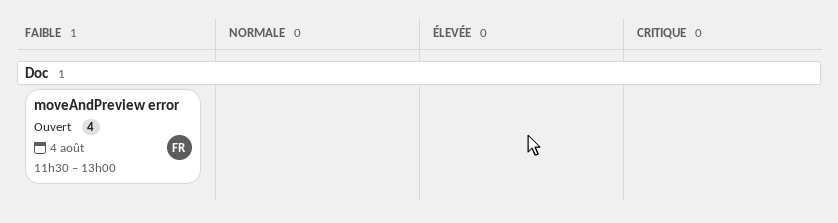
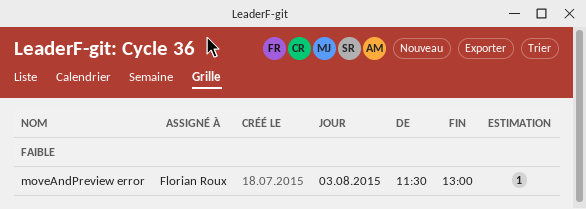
moveAndPreview error, estimate: 4 -> 1
moveAndPreview error, day: Aug 4 -> Aug 3

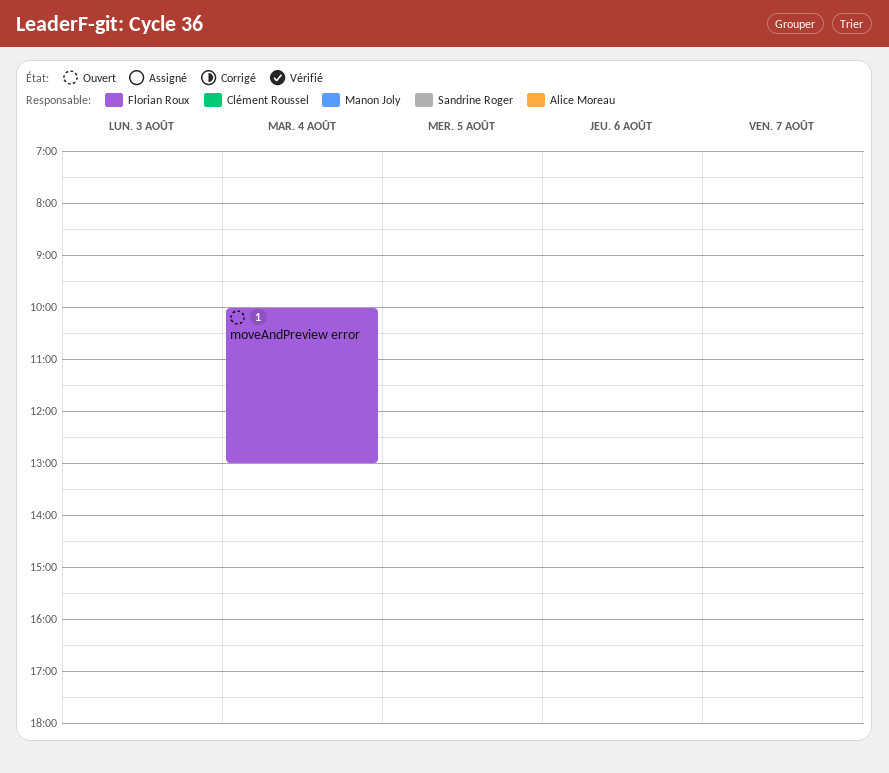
moveAndPreview error, day: Aug 3 -> Aug 4
moveAndPreview error, begins: 11:30 -> 10:00

